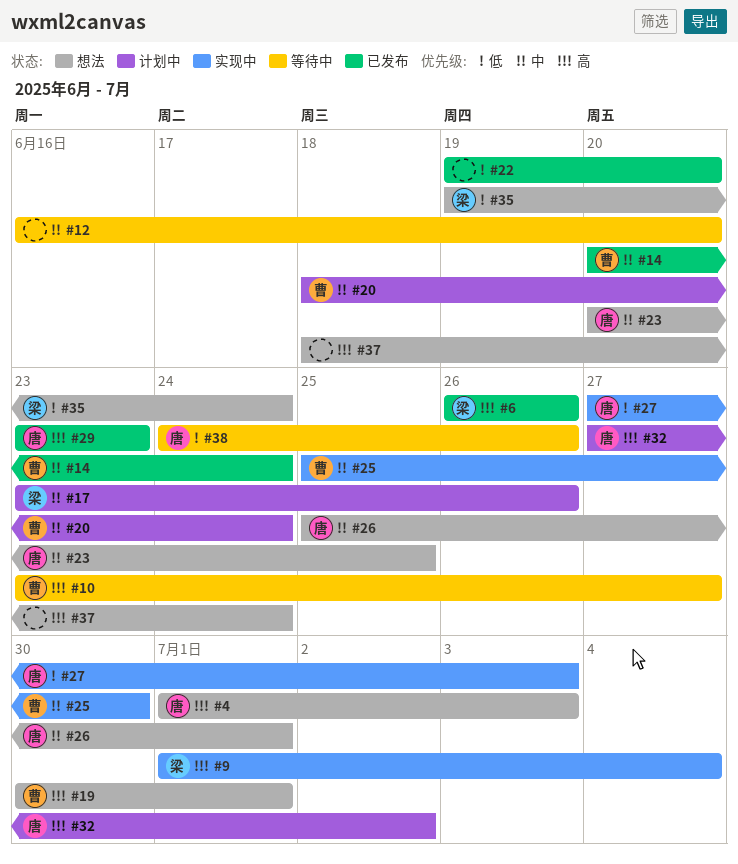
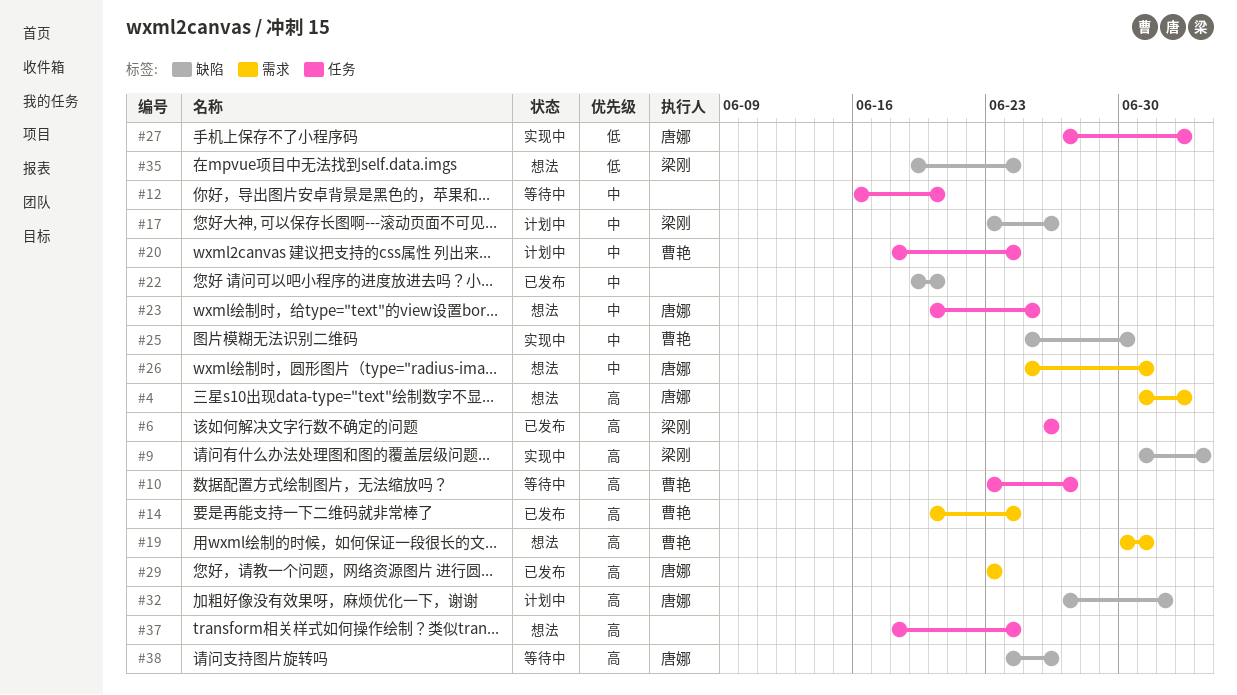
#14, priority: 中 -> 高
#22, priority: 低 -> 中
#38, priority: 低 -> 高

